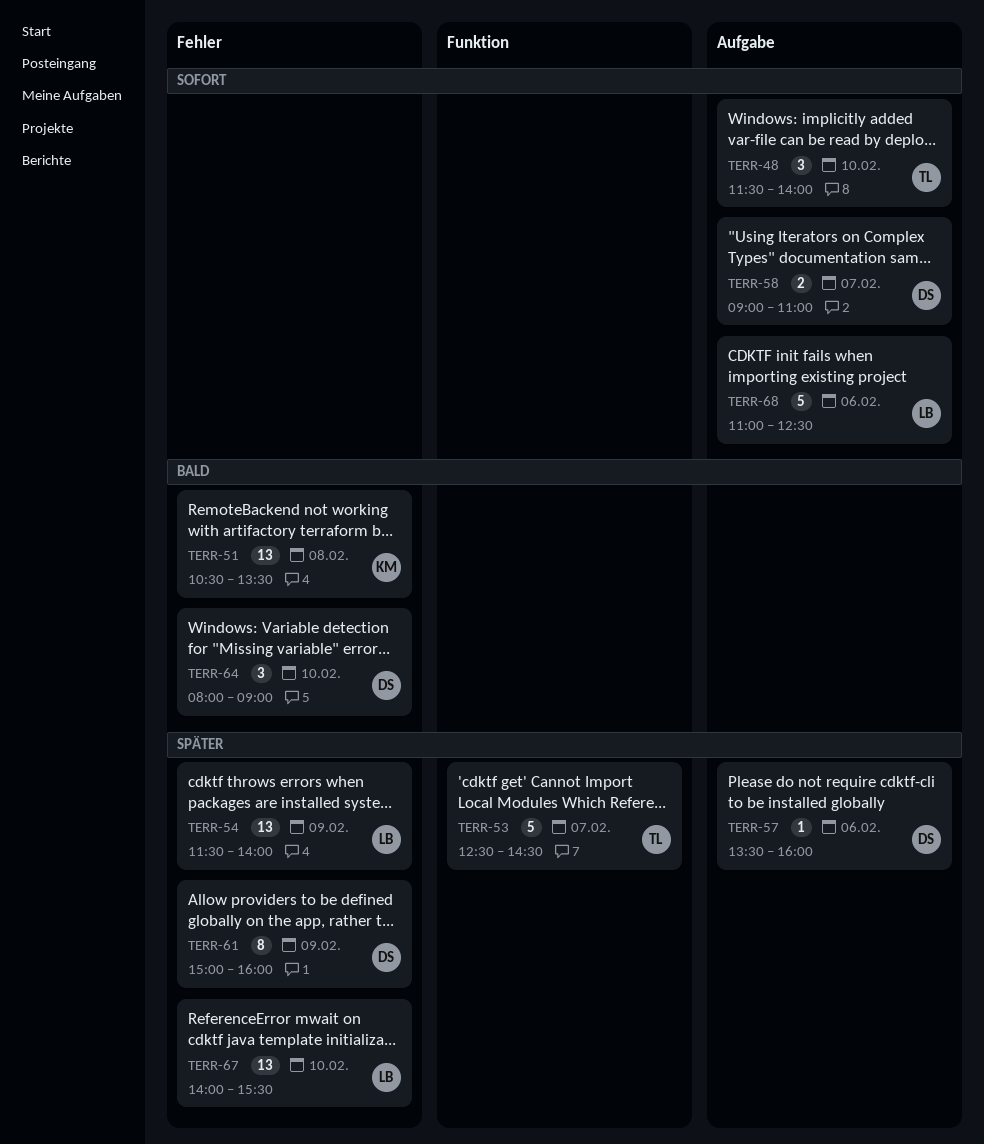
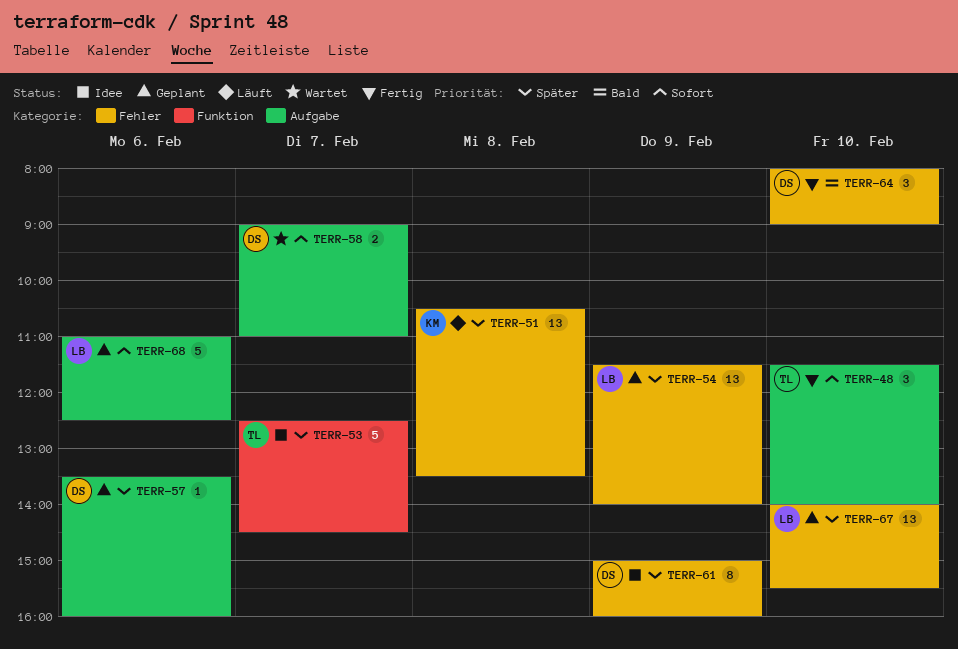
TERR-51, priority: Bald -> Später

